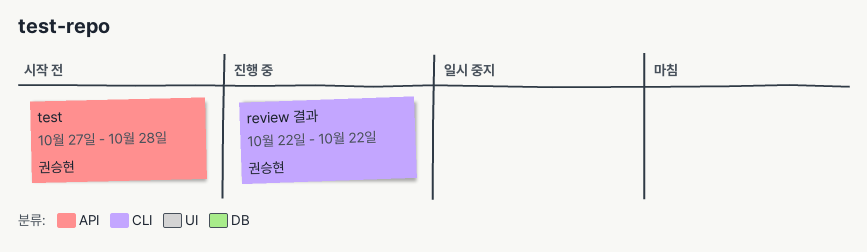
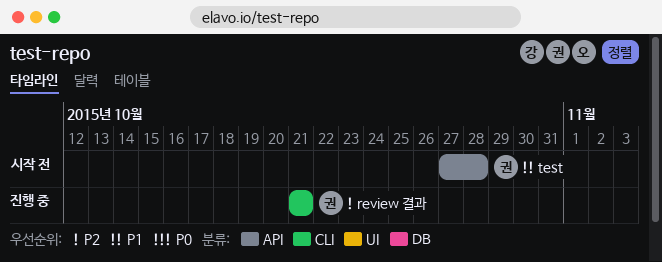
review 결과, start: Oct 22 -> Oct 21
review 결과, due: Oct 22 -> Oct 21

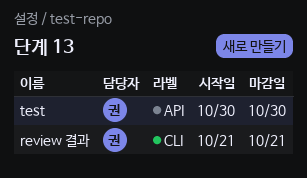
test, start: Oct 27 -> Oct 30
test, due: Oct 28 -> Oct 30

